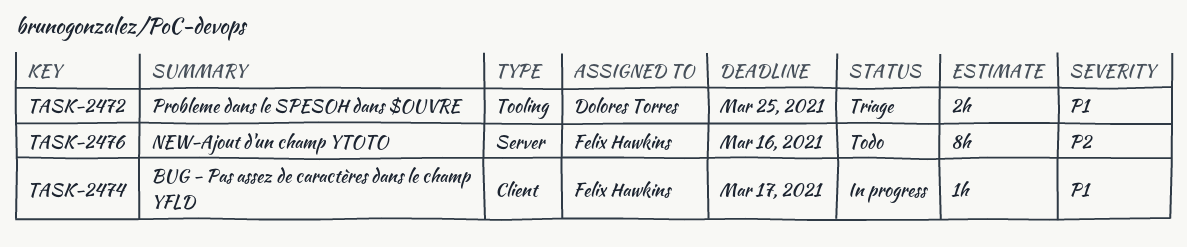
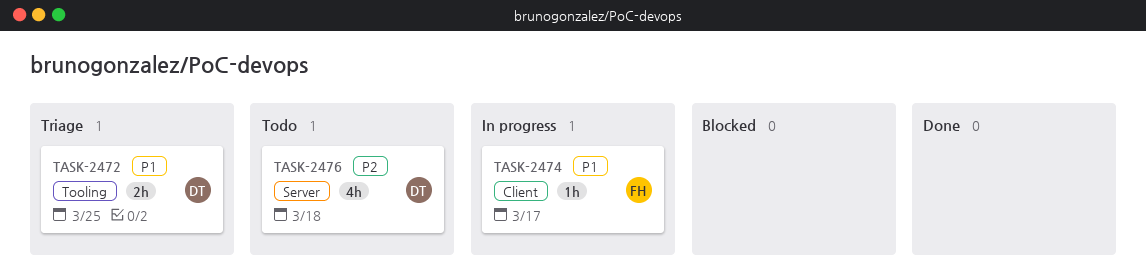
TASK-2476, owner: Felix Hawkins -> Dolores Torres
TASK-2476, estimate: 8h -> 4h
TASK-2476, due: Mar 16 -> Mar 18

